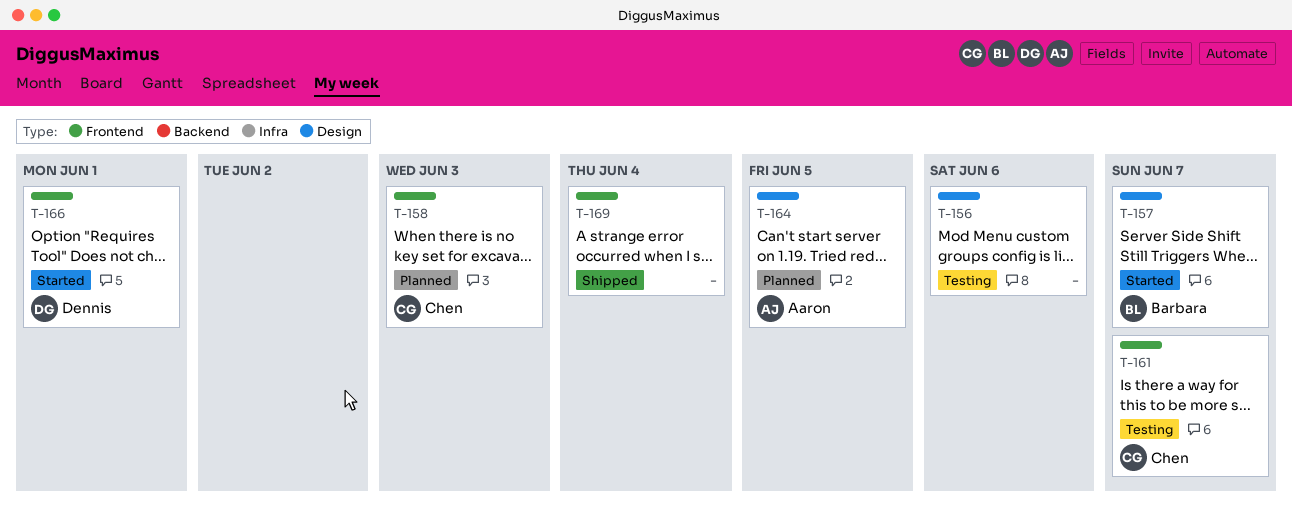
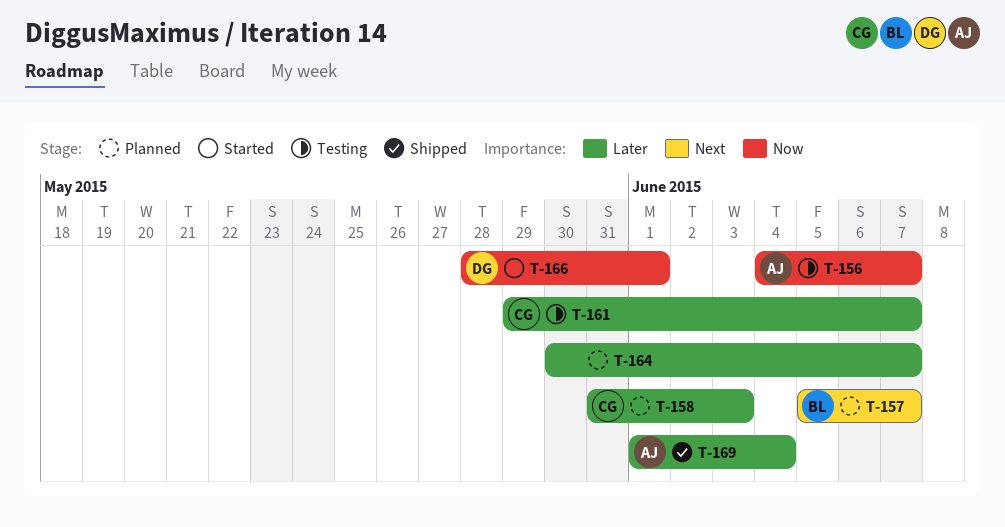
T-156, owner: none -> Aaron
T-156, due: Jun 6 -> Jun 7
T-157, status: Started -> Planned
T-164, owner: Aaron -> none
T-164, due: Jun 5 -> Jun 7
T-169, owner: none -> Aaron

